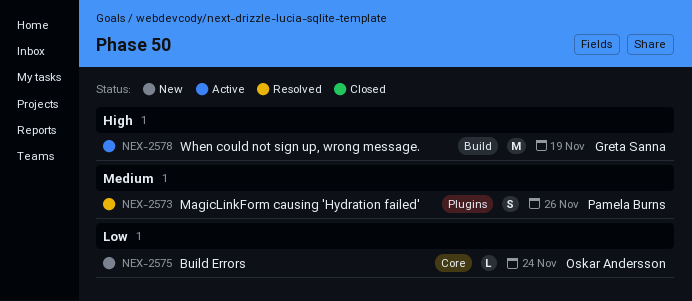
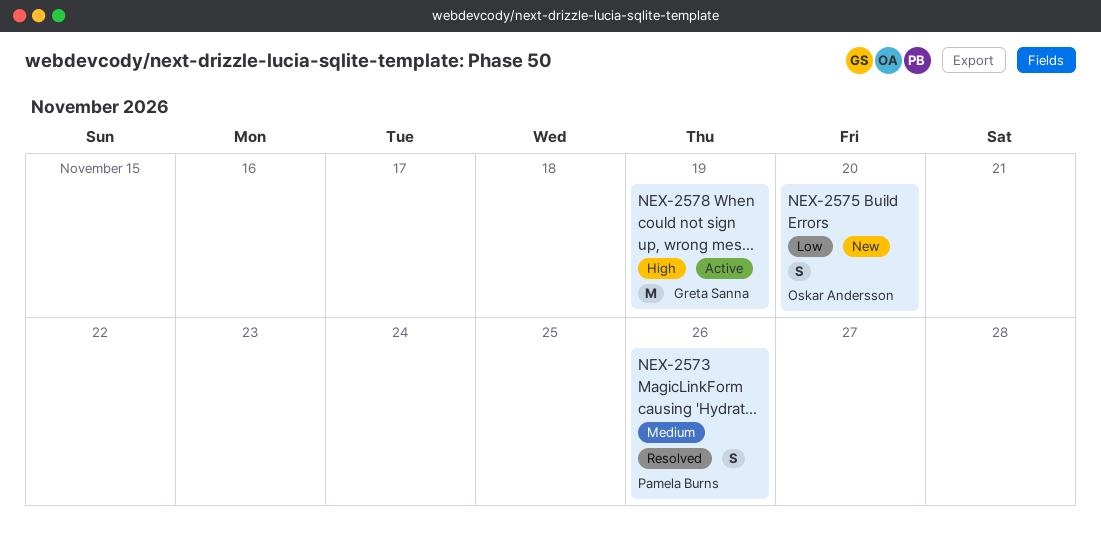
NEX-2575, estimate: L -> S
NEX-2575, due: Nov 24 -> Nov 20

